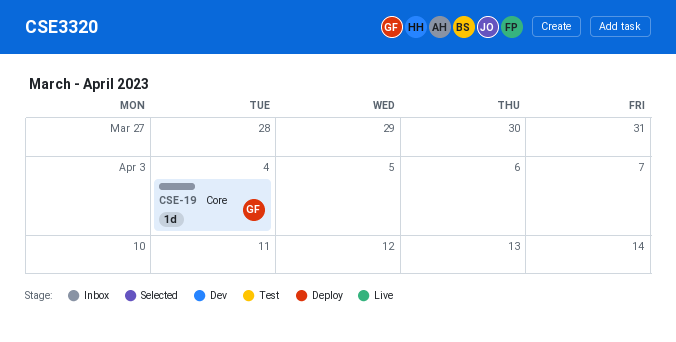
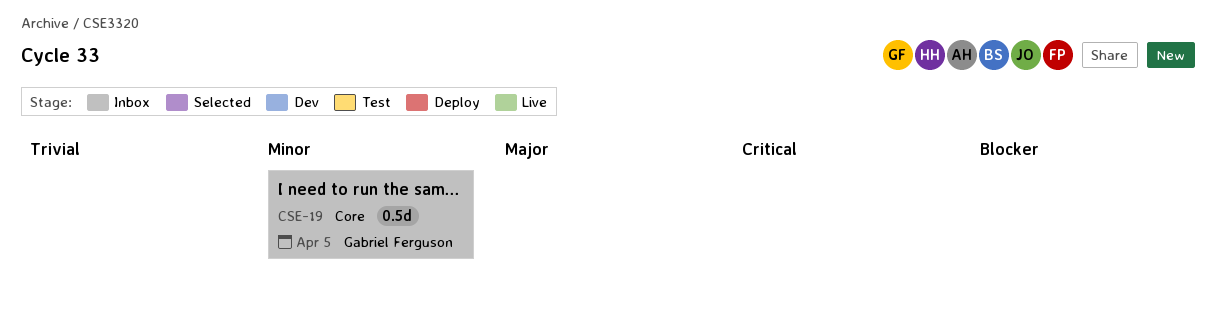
CSE-19, estimate: 1d -> 0.5d
CSE-19, due: Apr 4 -> Apr 5

